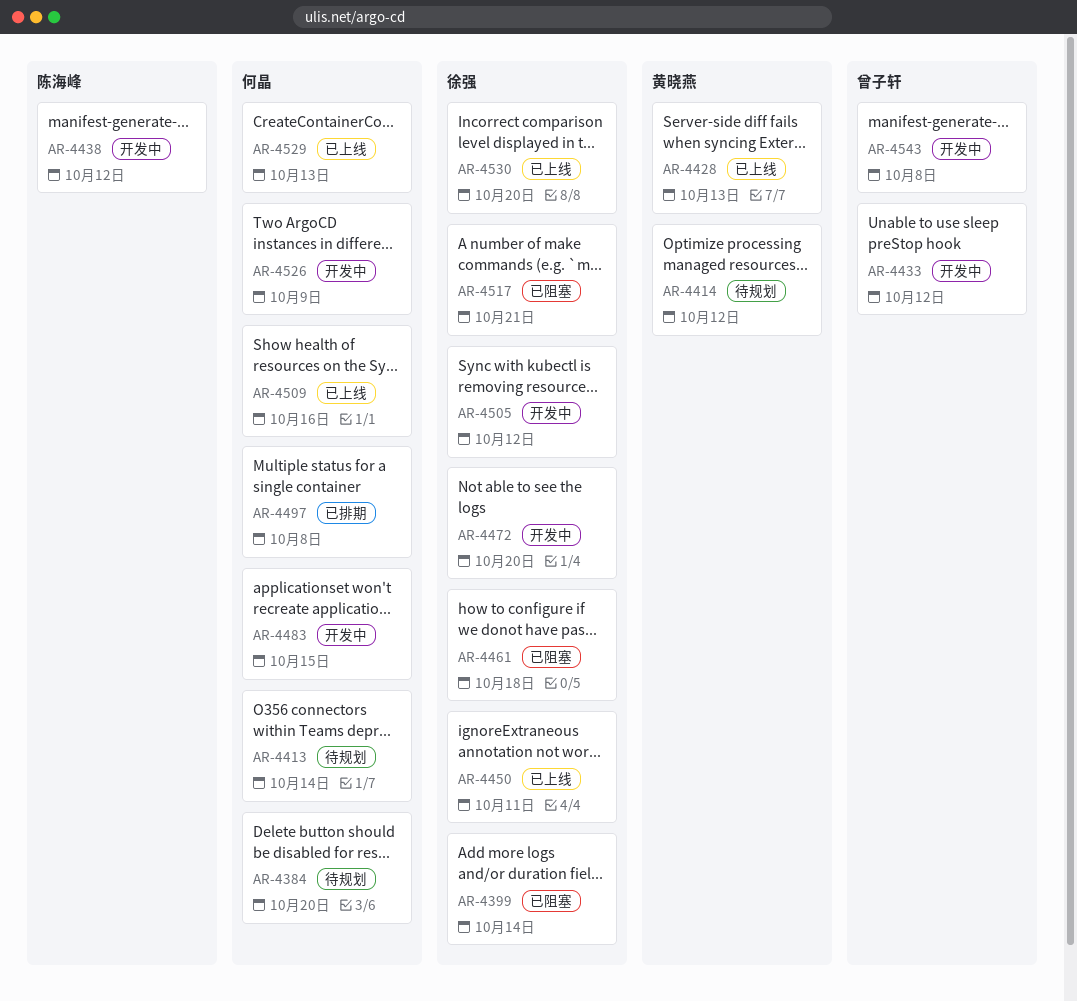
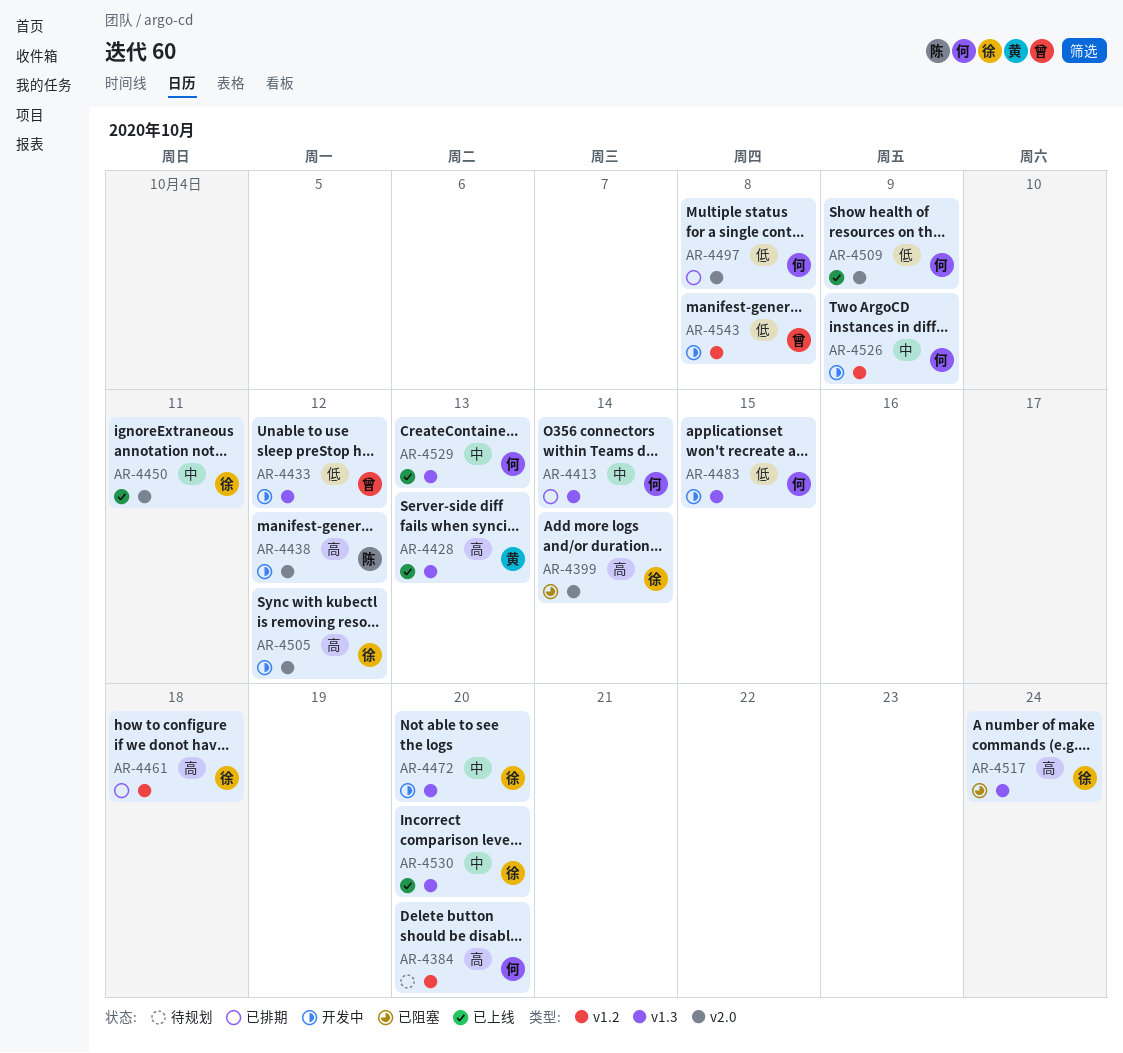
AR-4413, status: 待规划 -> 已排期
AR-4414: present -> none
AR-4461, status: 已阻塞 -> 已排期
AR-4509, due: Oct 16 -> Oct 9
AR-4517, due: Oct 21 -> Oct 24

